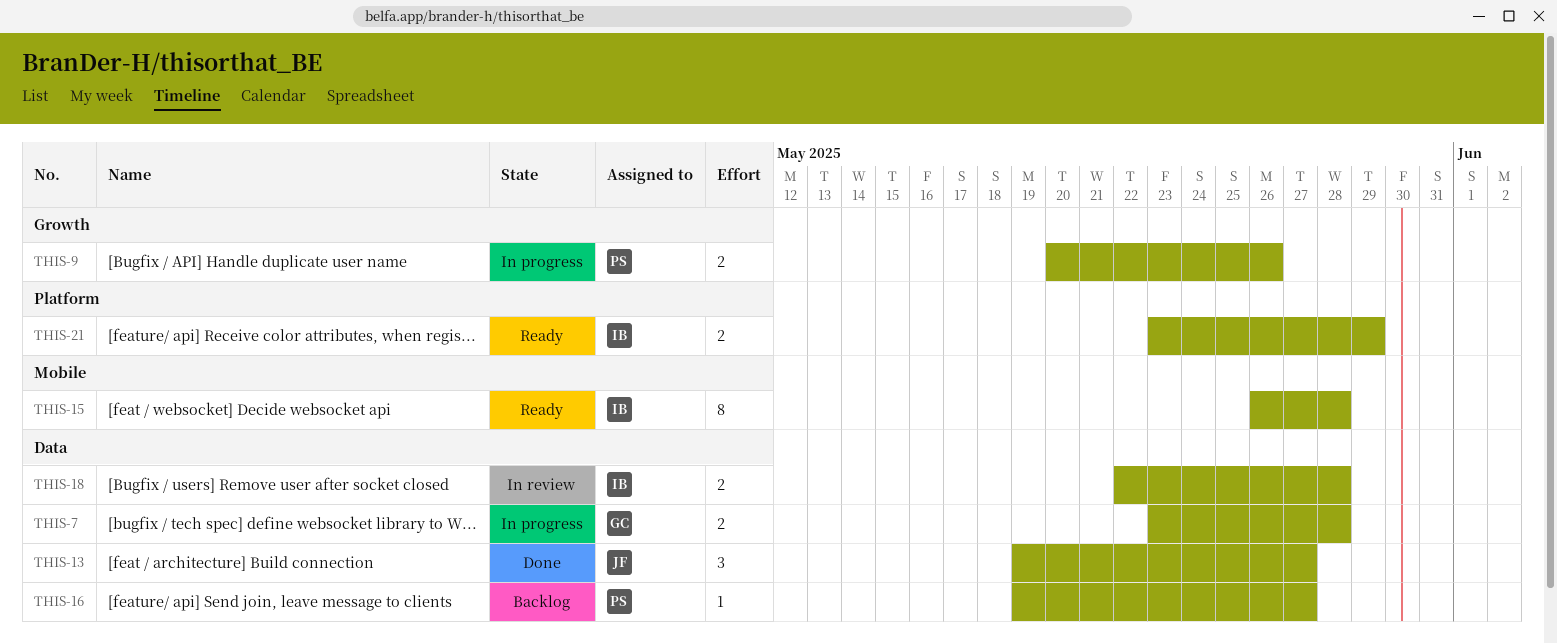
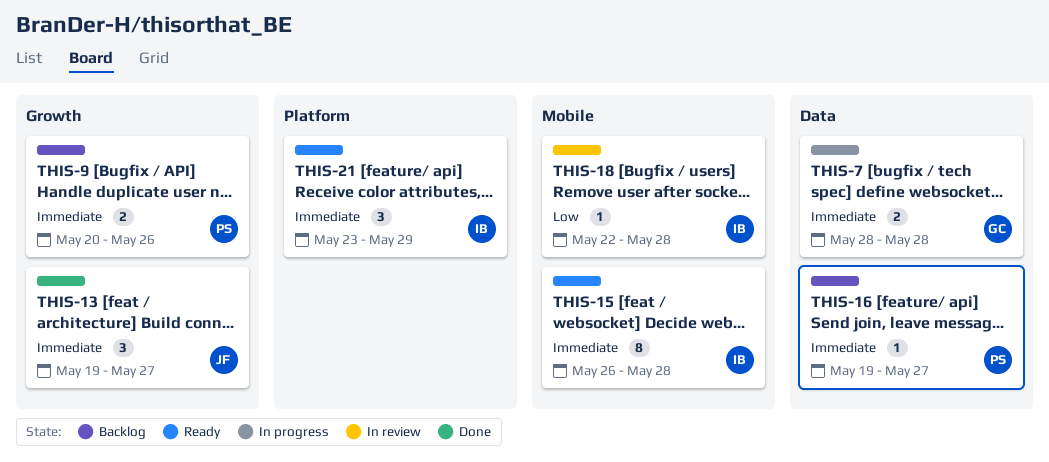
THIS-7, start: May 23 -> May 28
THIS-9, status: In progress -> Backlog
THIS-13, label: Data -> Growth
THIS-18, label: Data -> Mobile
THIS-18, estimate: 2 -> 1
THIS-21, estimate: 2 -> 3

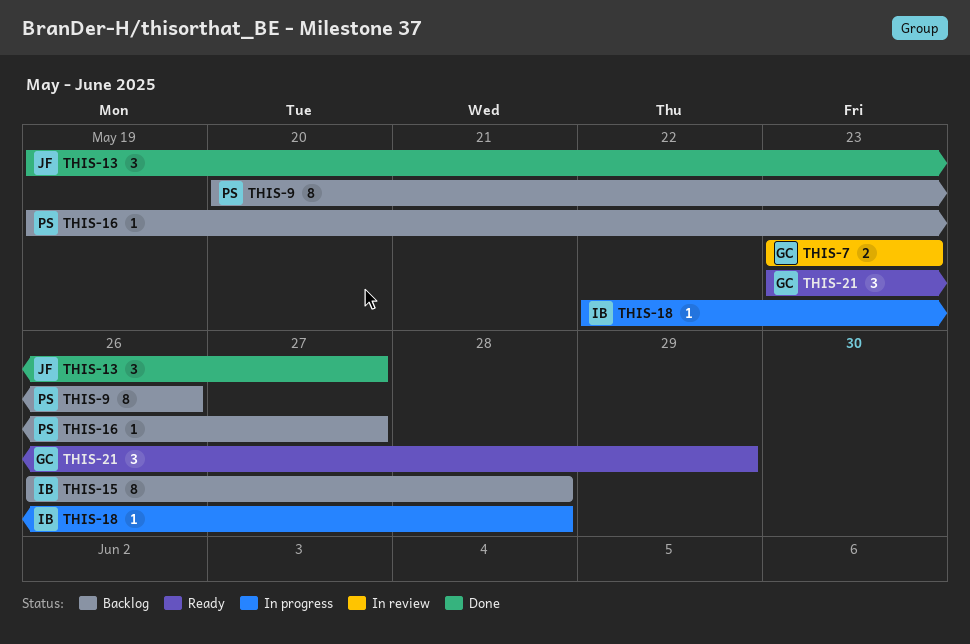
THIS-7, status: In progress -> In review
THIS-7, start: May 28 -> May 23
THIS-7, due: May 28 -> May 23
THIS-9, estimate: 2 -> 8
THIS-15, status: Ready -> Backlog
THIS-18, status: In review -> In progress
THIS-21, owner: IB -> GC

